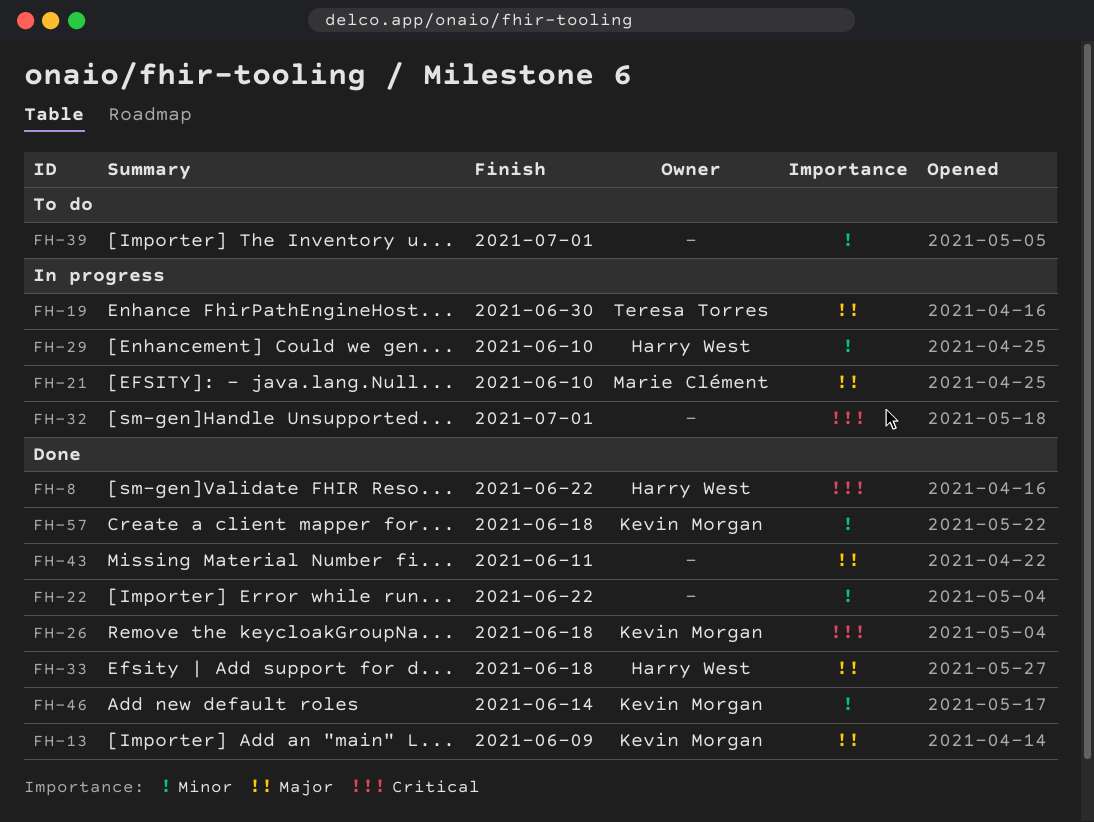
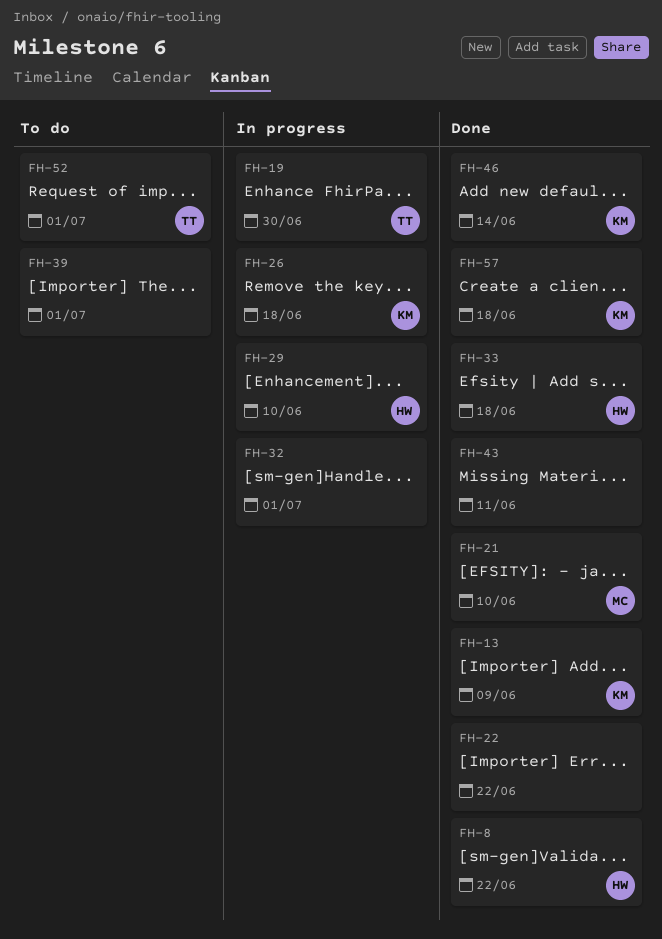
FH-21, status: In progress -> Done
FH-26, status: Done -> In progress
FH-52: none -> present

